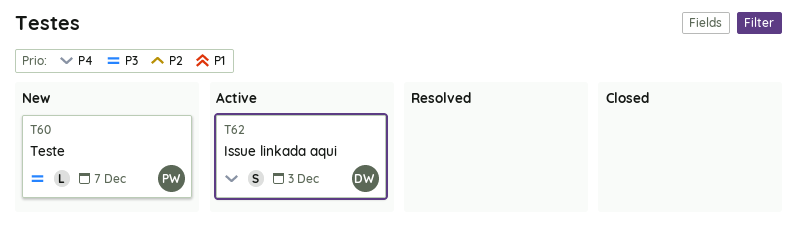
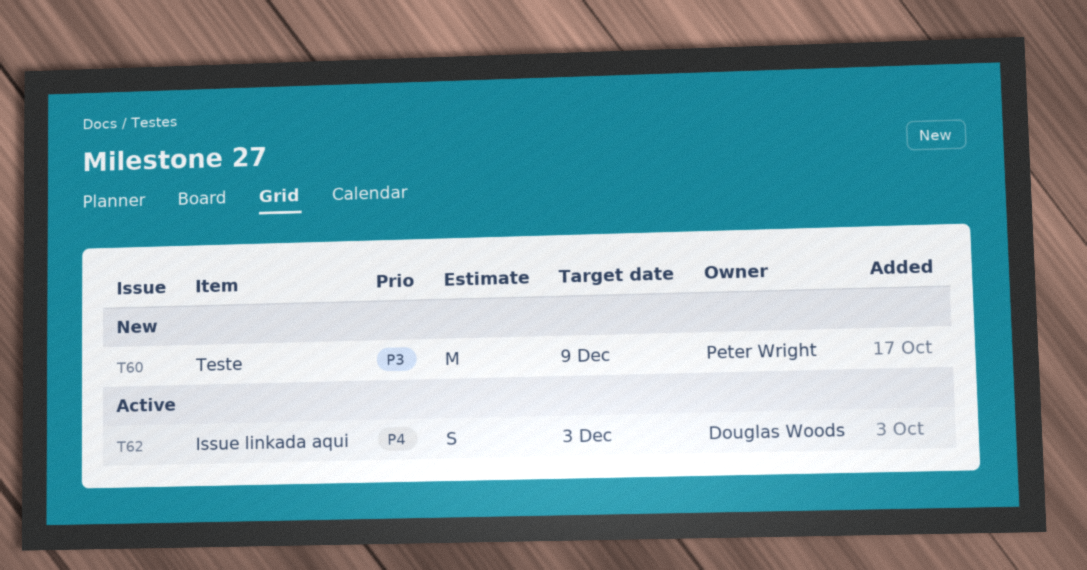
T60, estimate: L -> M
T60, due: Dec 7 -> Dec 9

